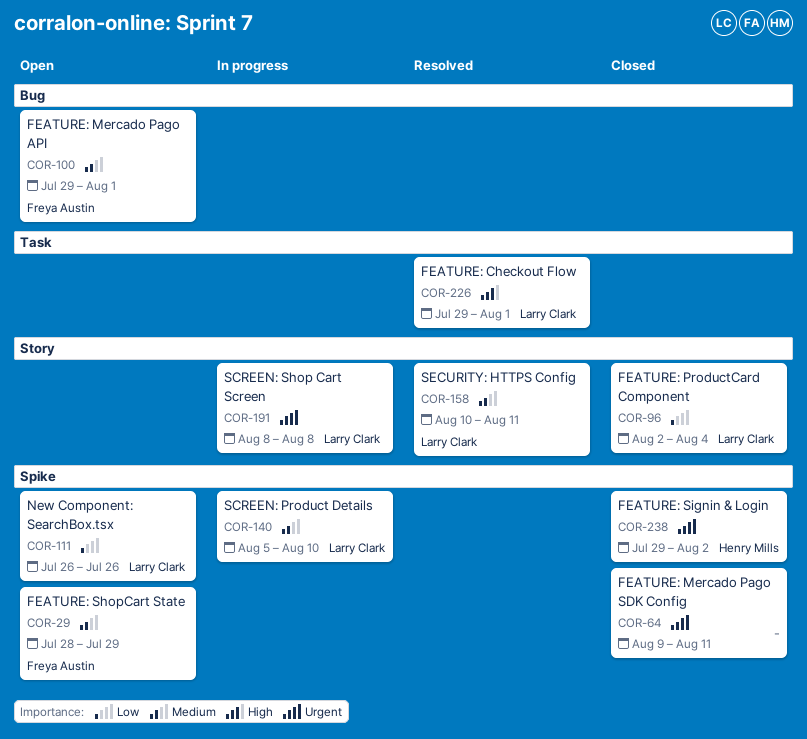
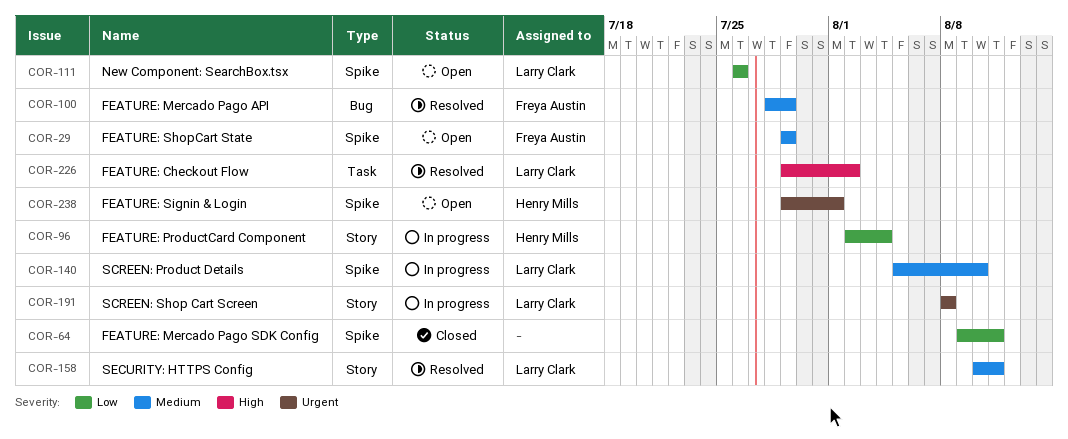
COR-29, start: Jul 28 -> Jul 29
COR-64, priority: Urgent -> Low
COR-96, status: Closed -> In progress
COR-96, owner: Larry Clark -> Henry Mills
COR-100, status: Open -> Resolved
COR-100, start: Jul 29 -> Jul 28
COR-100, due: Aug 1 -> Jul 29
COR-226, due: Aug 1 -> Aug 2
COR-238, status: Closed -> Open
COR-238, due: Aug 2 -> Aug 1

